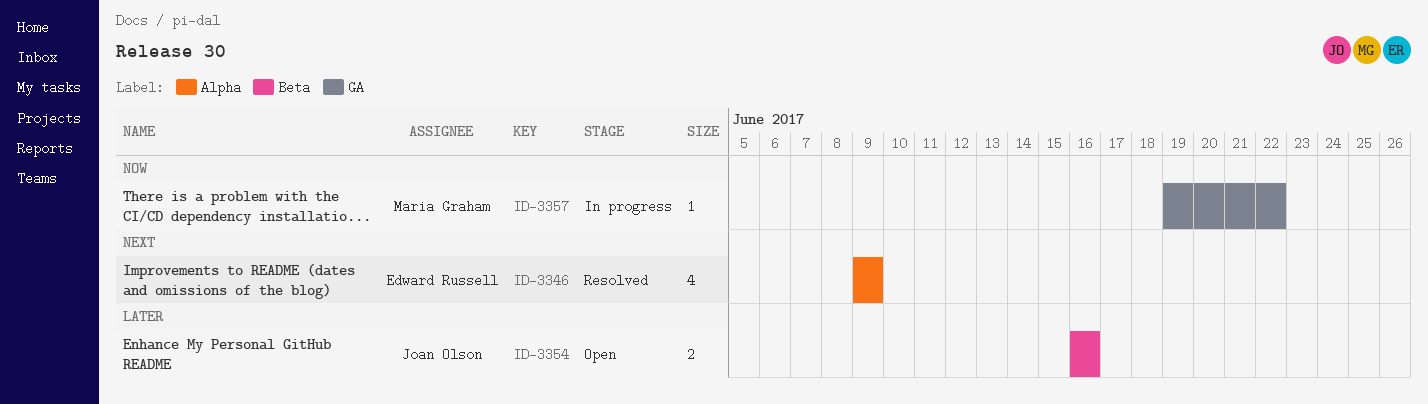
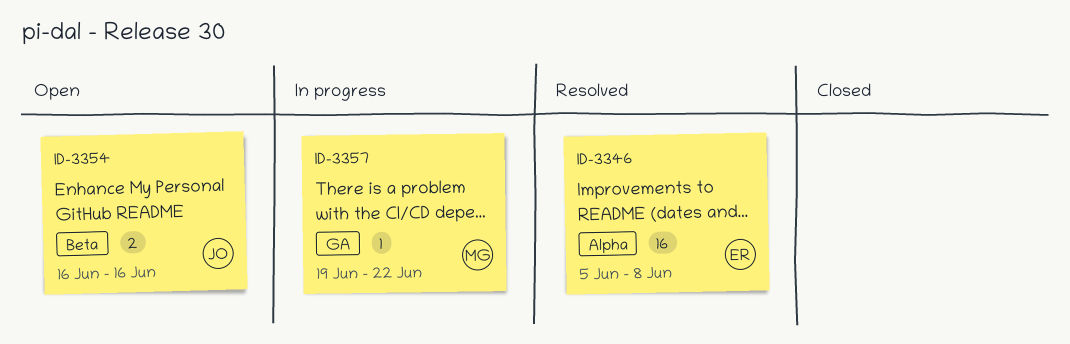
ID-3346, estimate: 4 -> 16
ID-3346, start: Jun 9 -> Jun 5
ID-3346, due: Jun 9 -> Jun 8

